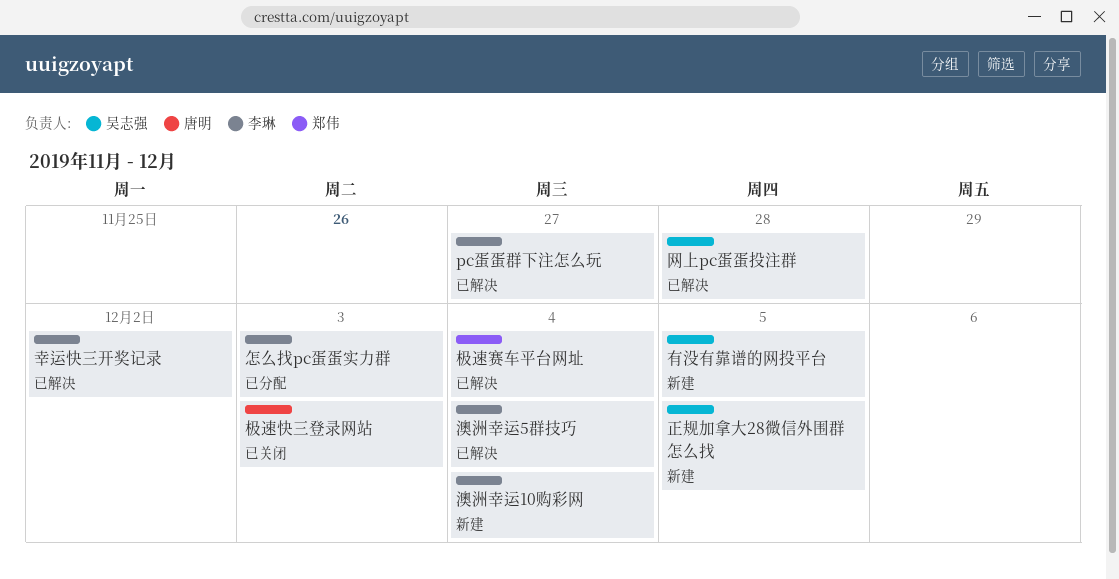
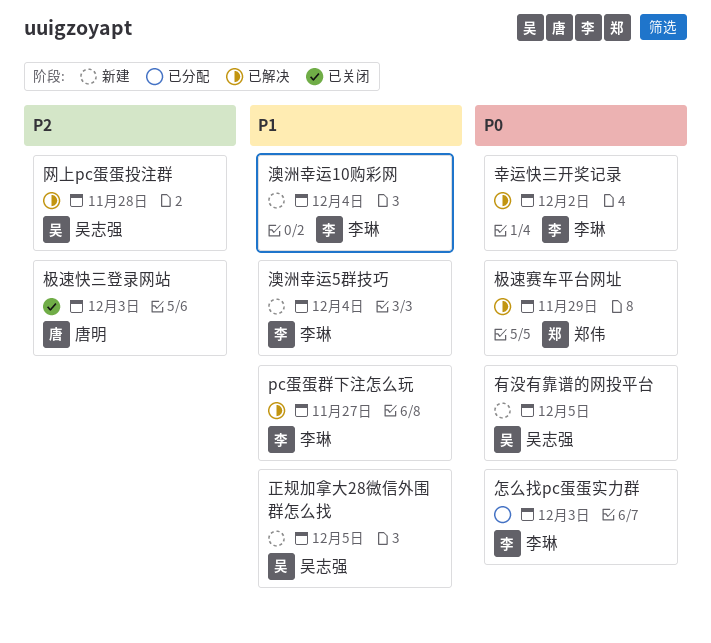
极速赛车平台网址, due: Dec 4 -> Nov 29
澳洲幸运5群技巧, status: 已解决 -> 新建

